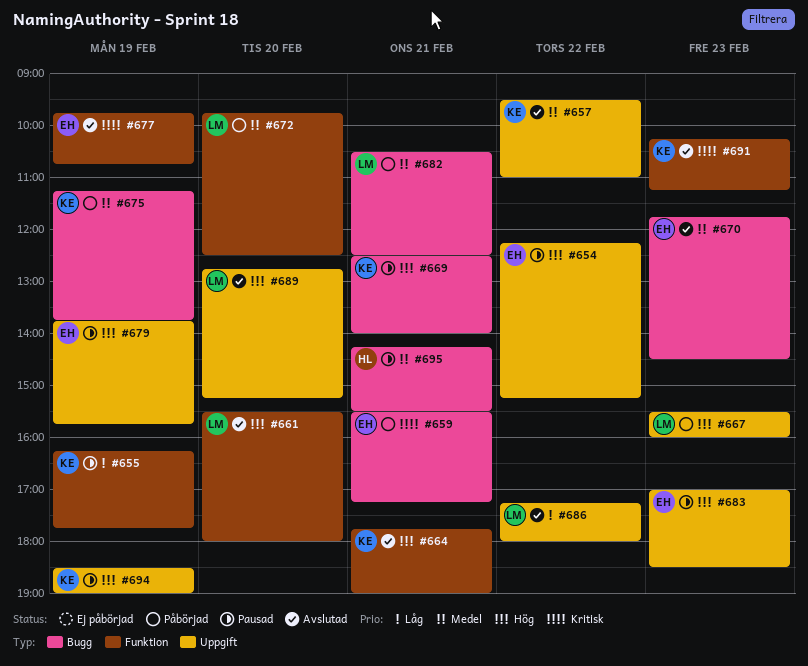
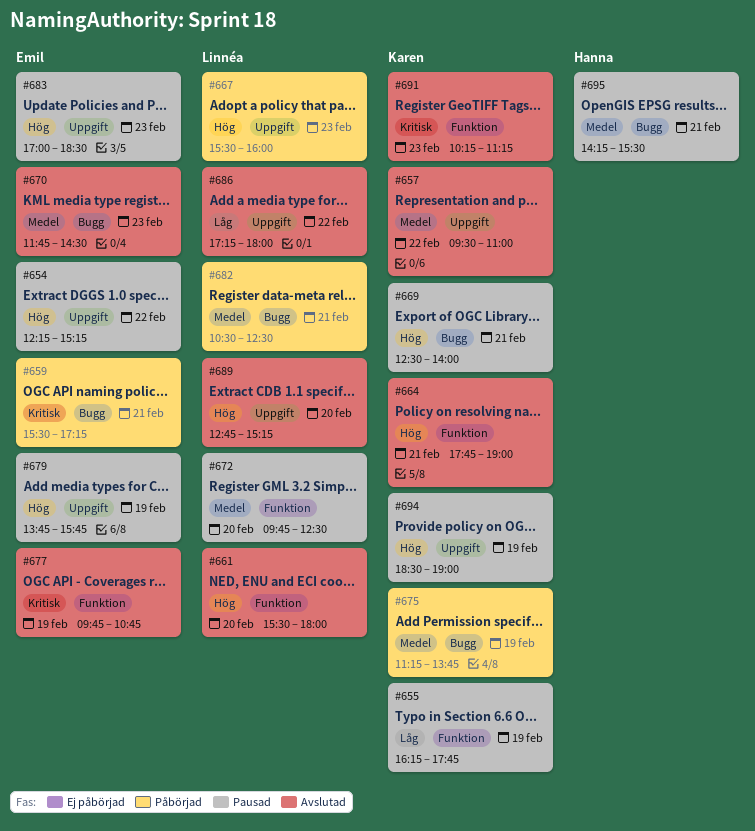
#672, status: Påbörjad -> Pausad

